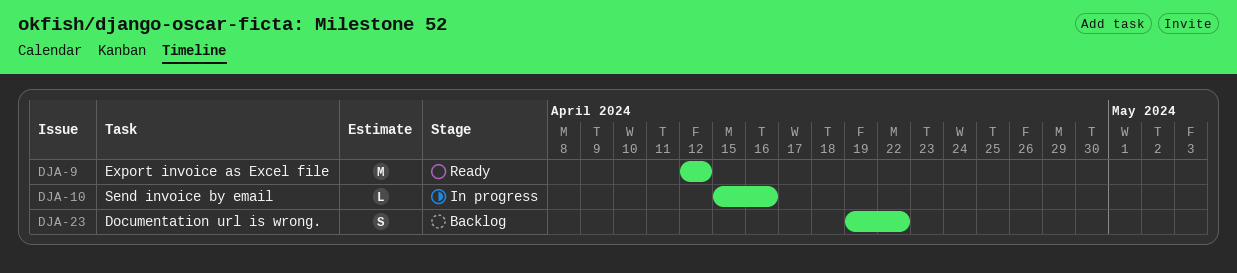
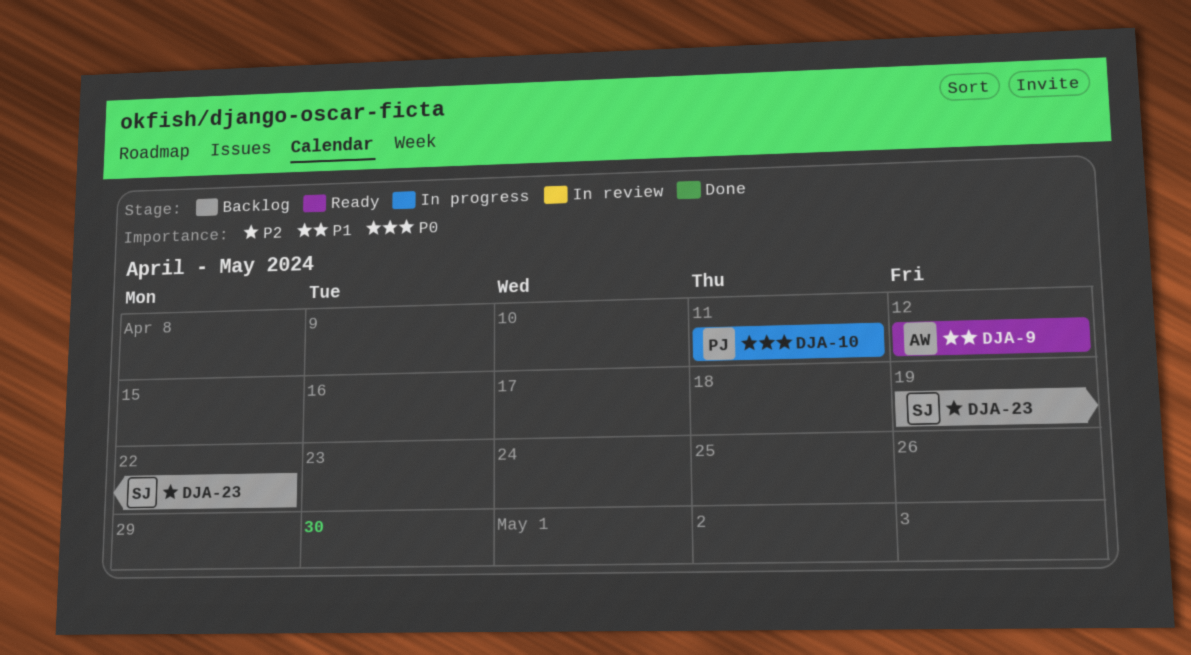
DJA-10, start: Apr 15 -> Apr 11
DJA-10, due: Apr 16 -> Apr 11

